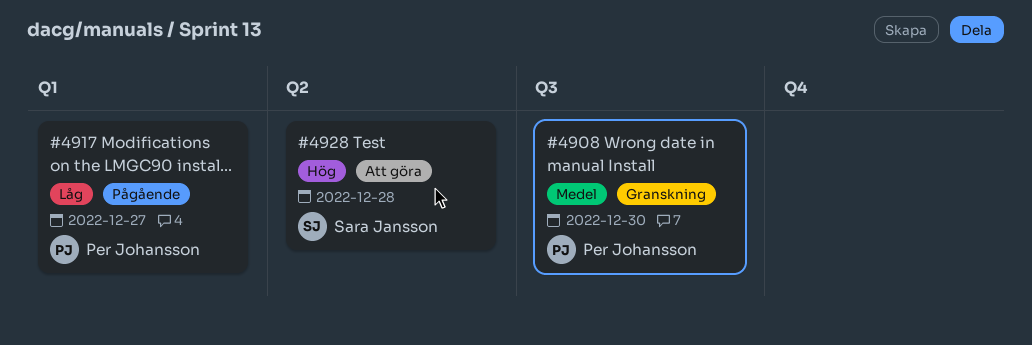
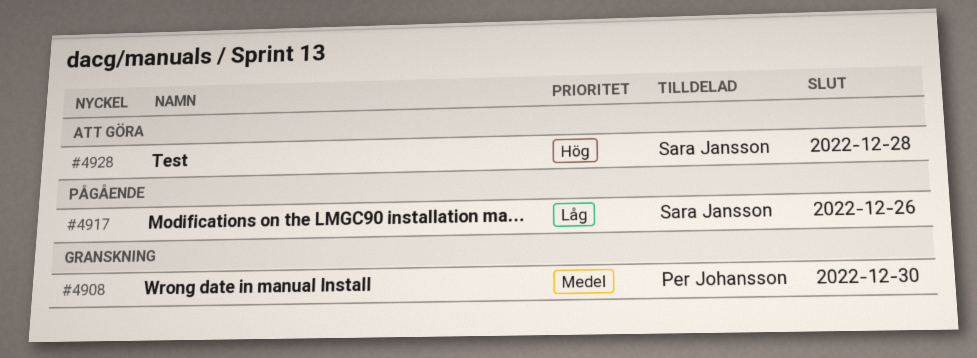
#4917, owner: Per Johansson -> Sara Jansson
#4917, due: Dec 27 -> Dec 26

